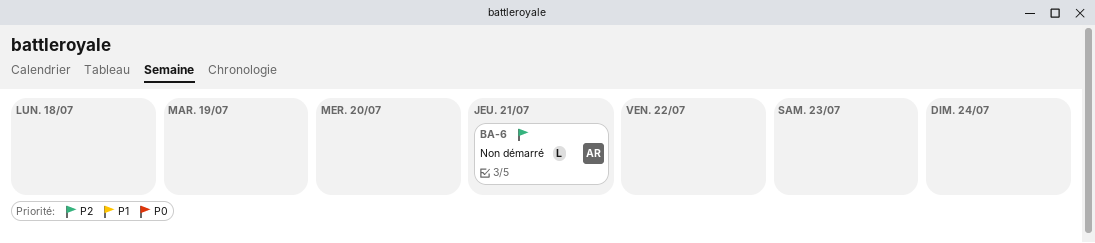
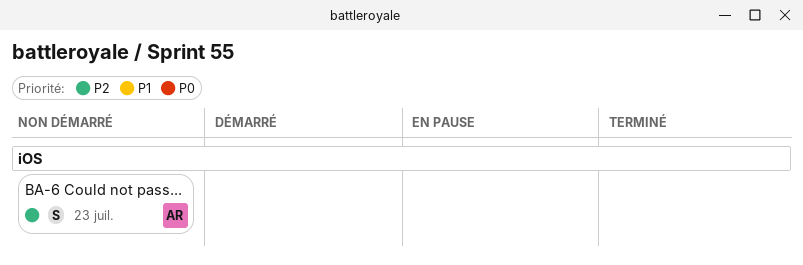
BA-6, estimate: L -> S
BA-6, due: Jul 21 -> Jul 23

